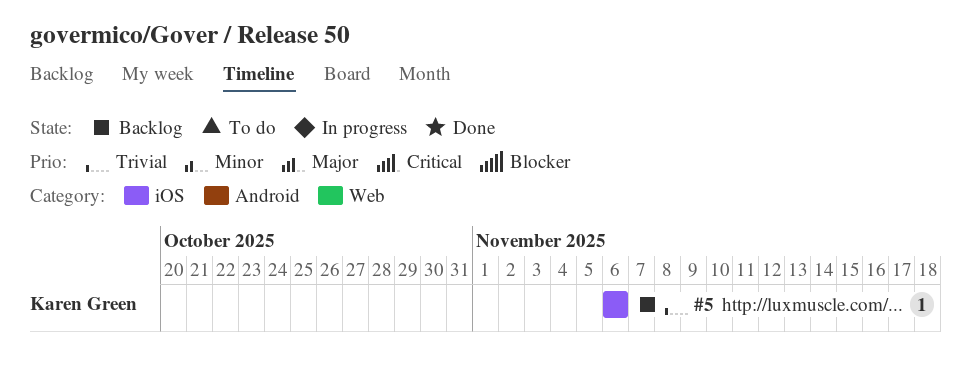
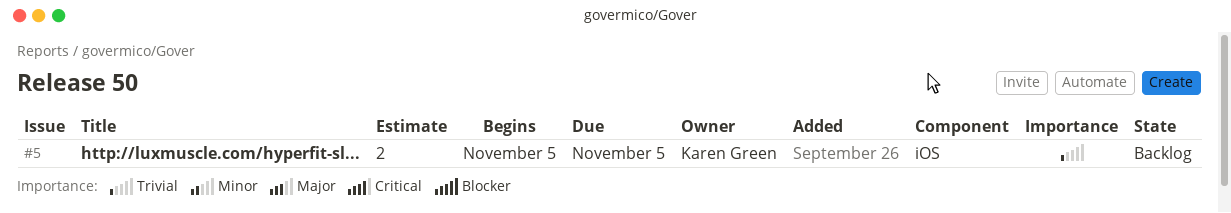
#5, estimate: 1 -> 2
#5, start: Nov 6 -> Nov 5
#5, due: Nov 6 -> Nov 5

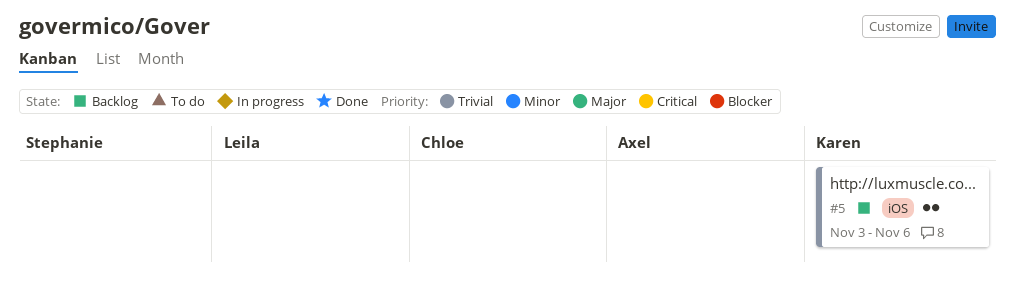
#5, start: Nov 5 -> Nov 3
#5, due: Nov 5 -> Nov 6

